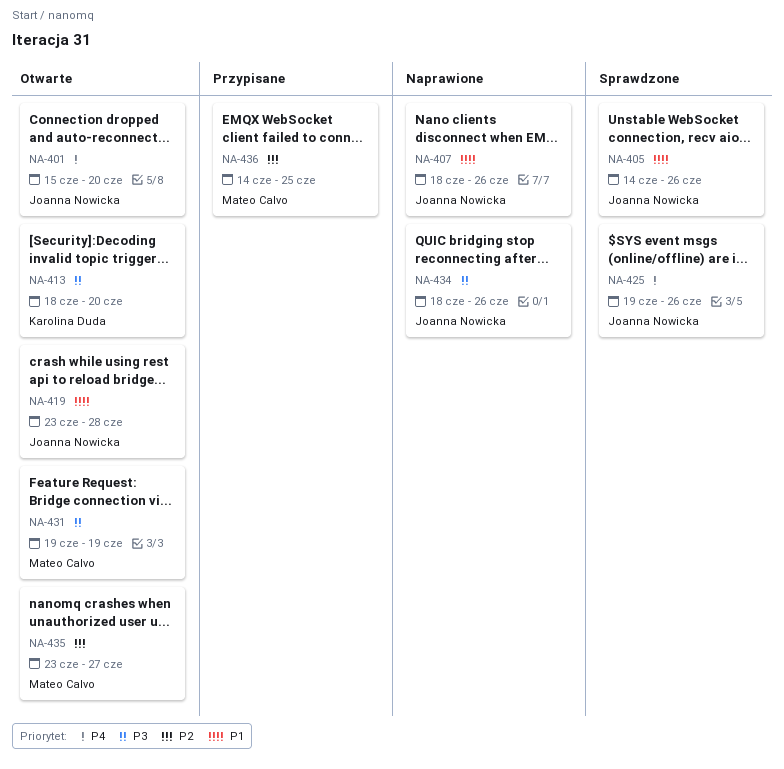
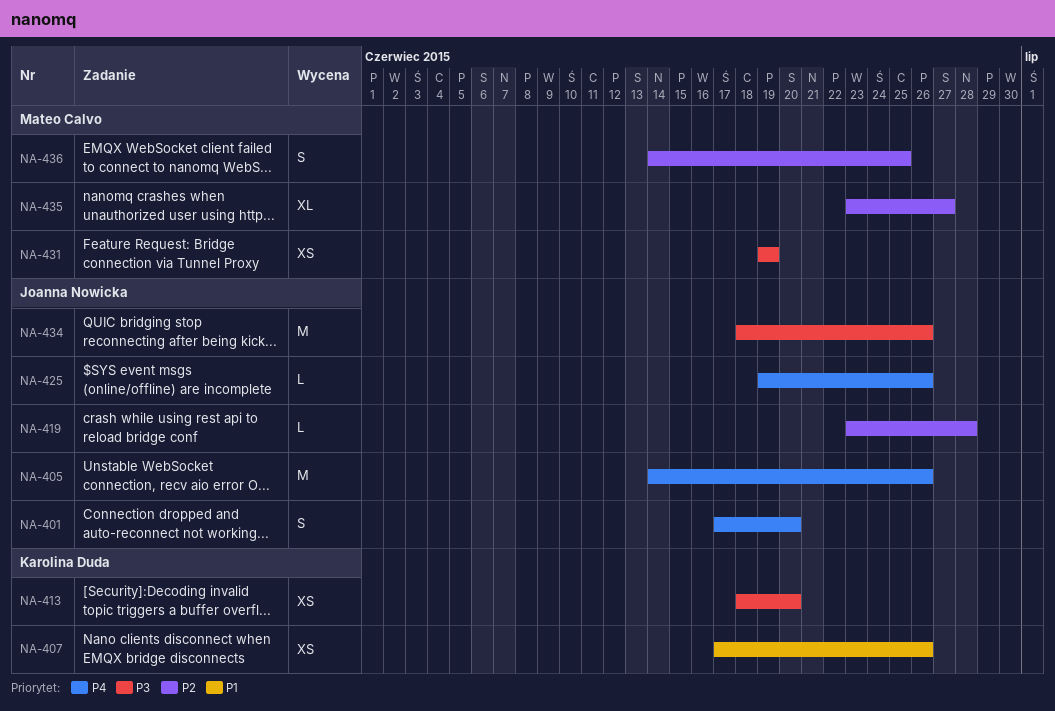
NA-401, start: Jun 15 -> Jun 17
NA-405, priority: P1 -> P4
NA-407, owner: Joanna Nowicka -> Karolina Duda
NA-407, start: Jun 18 -> Jun 17
NA-419, priority: P1 -> P2

